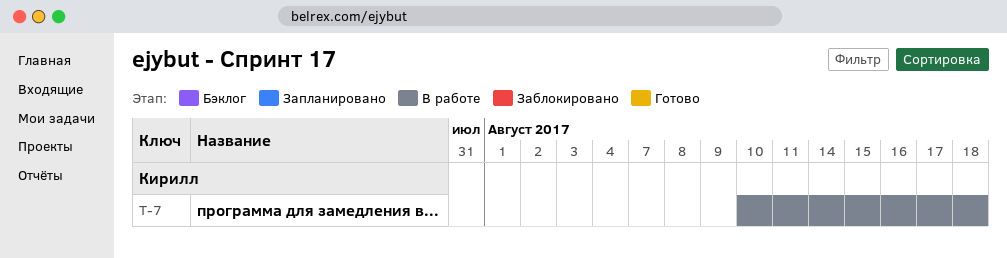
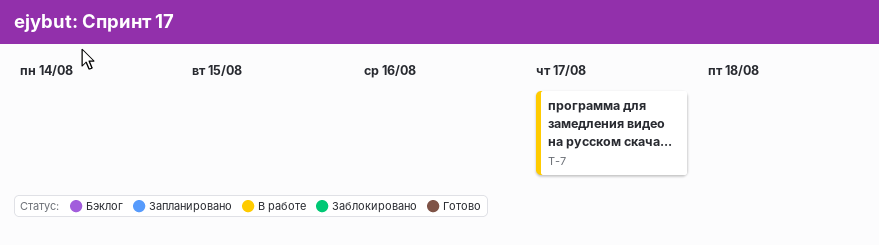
T-7, due: Aug 18 -> Aug 17

